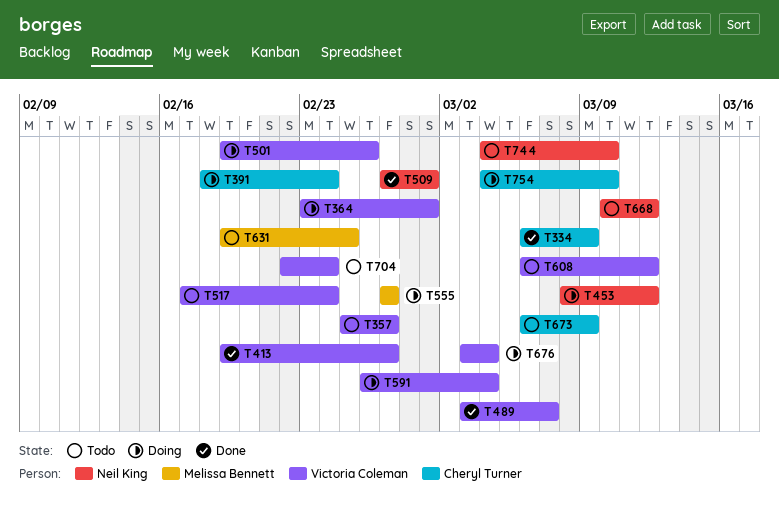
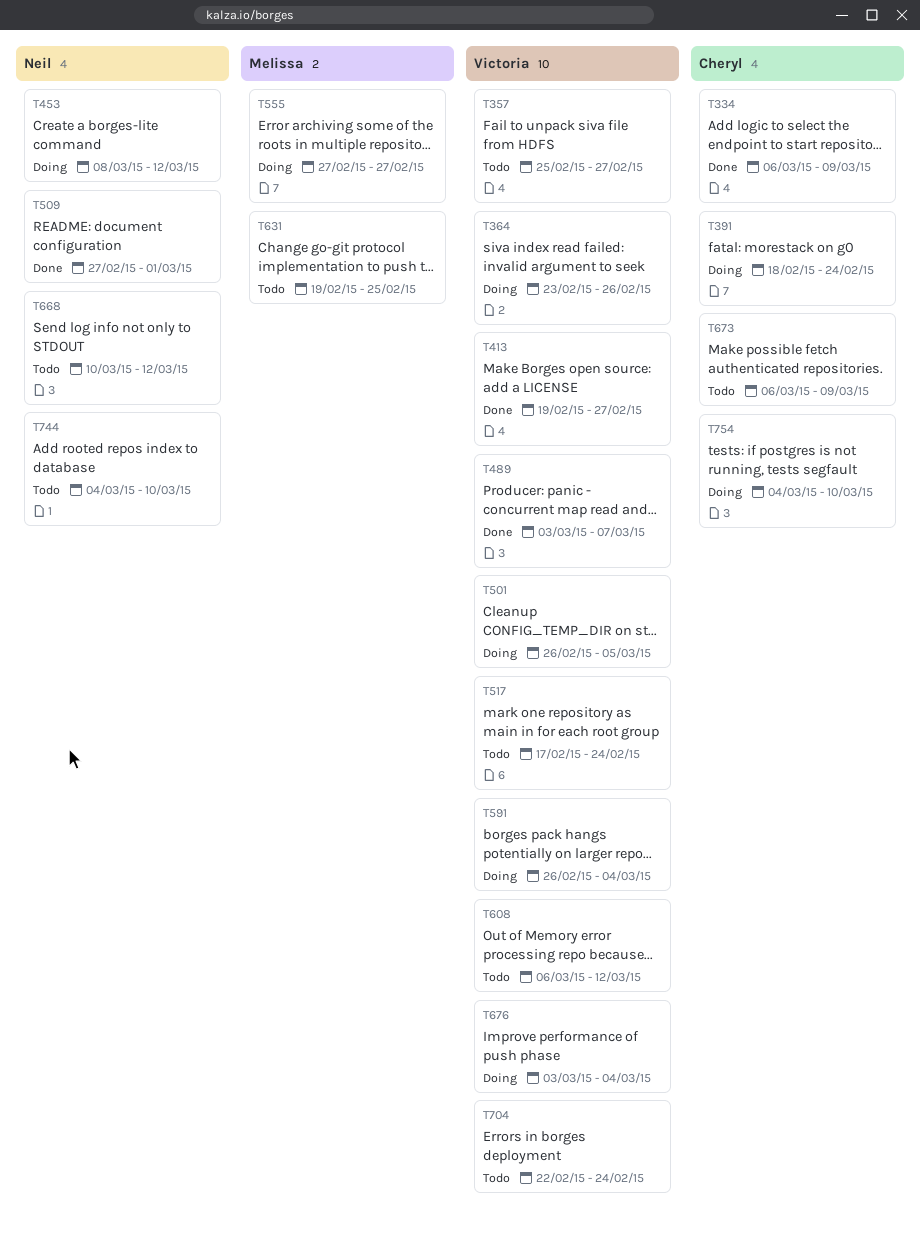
T364, due: Mar 1 -> Feb 26
T501, start: Feb 19 -> Feb 26
T501, due: Feb 26 -> Mar 5

